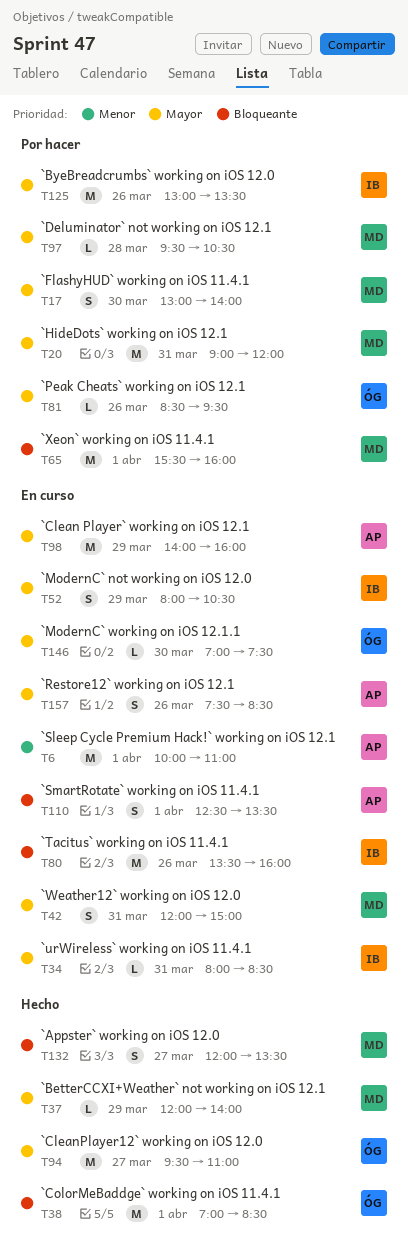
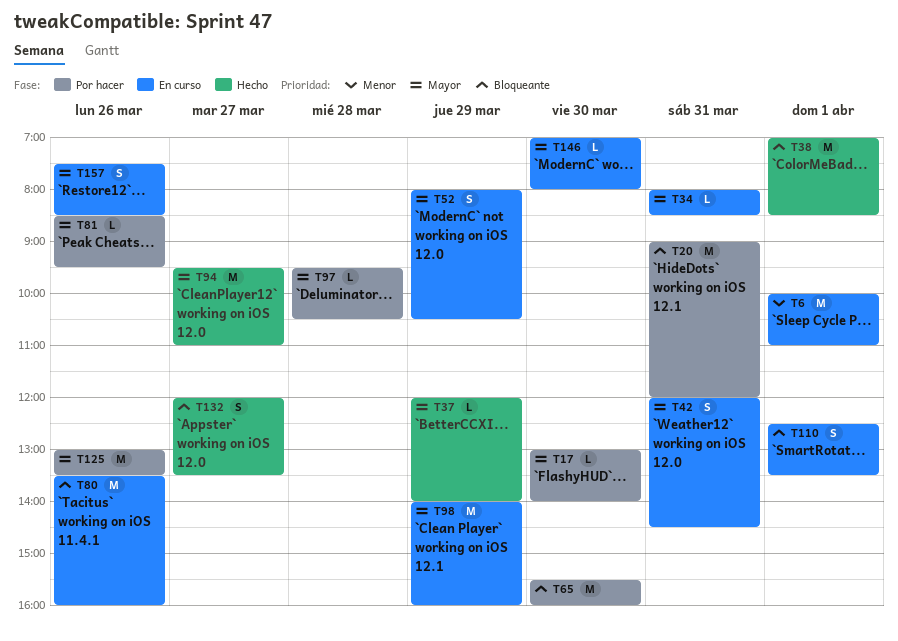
T17, estimate: S -> L
T20, priority: Mayor -> Bloqueante
T42, ends: 15:00 -> 14:30
T65, day: Apr 1 -> Mar 30
T146, ends: 07:30 -> 08:00

